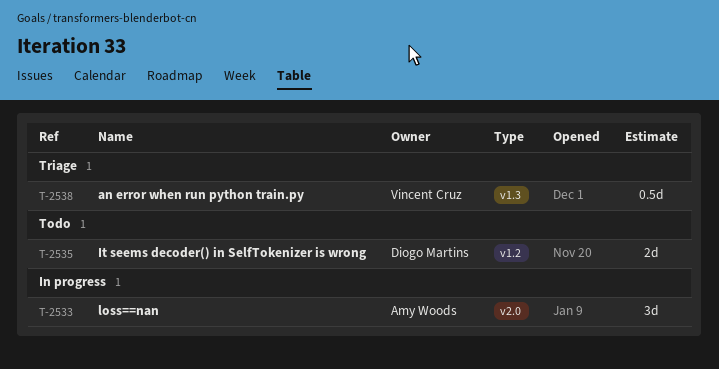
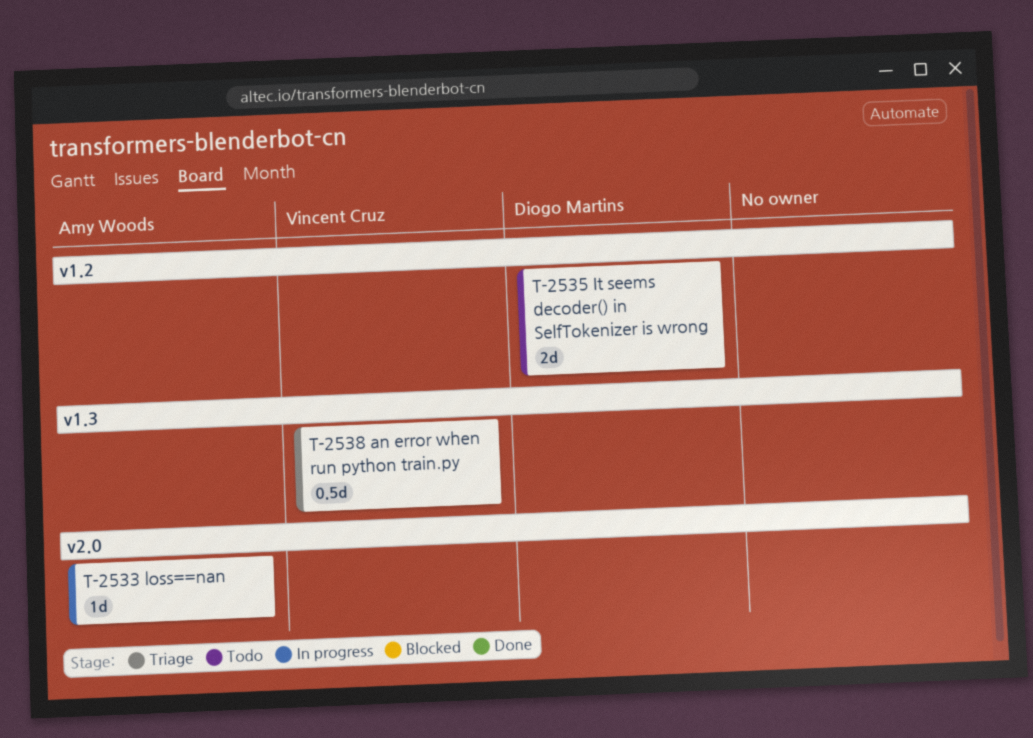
T-2533, estimate: 3d -> 1d

